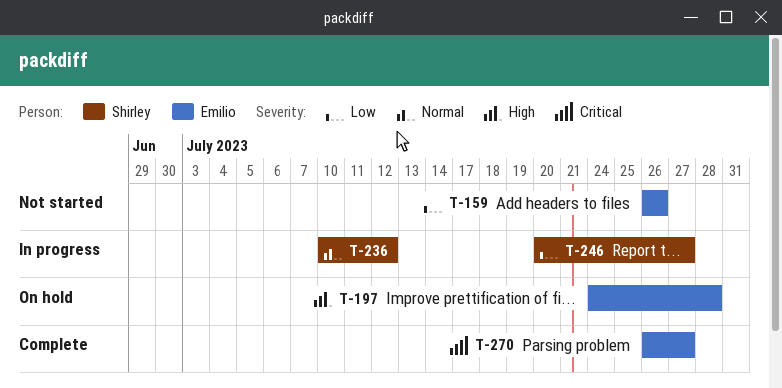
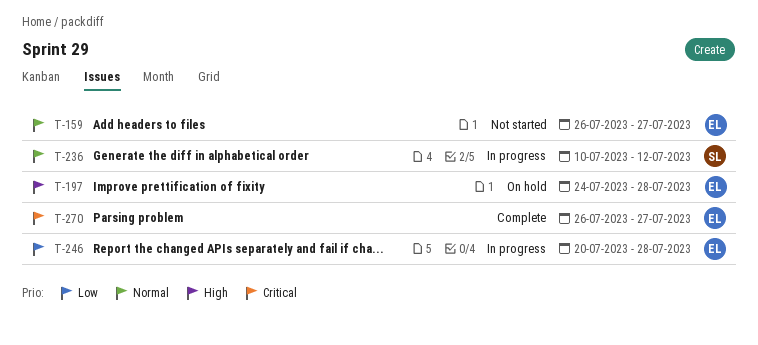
T-159, priority: Low -> Normal
T-159, due: Jul 26 -> Jul 27
T-246, owner: Shirley -> Emilio
T-246, due: Jul 27 -> Jul 28

